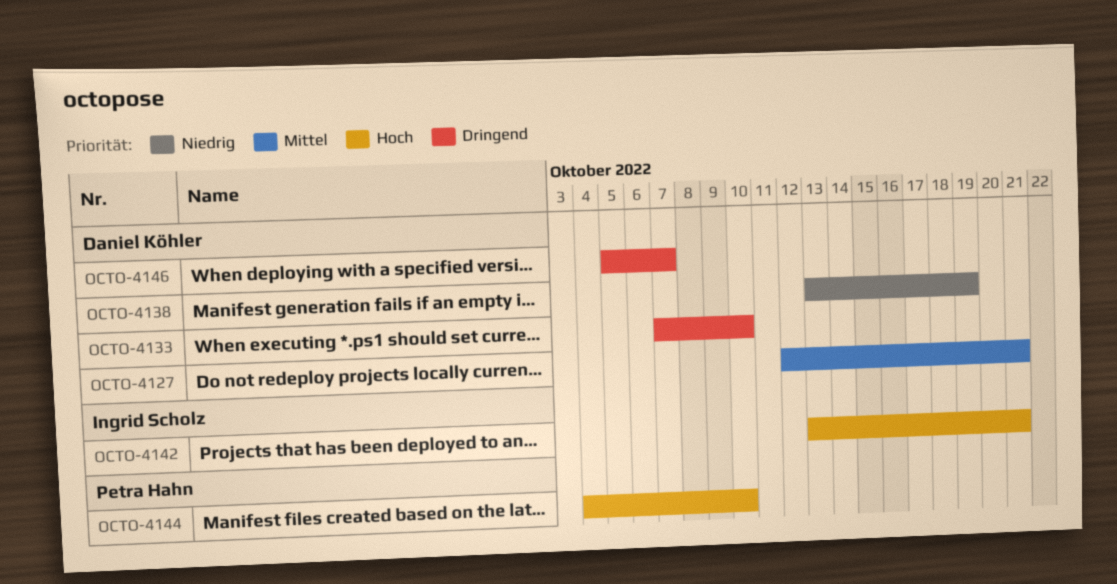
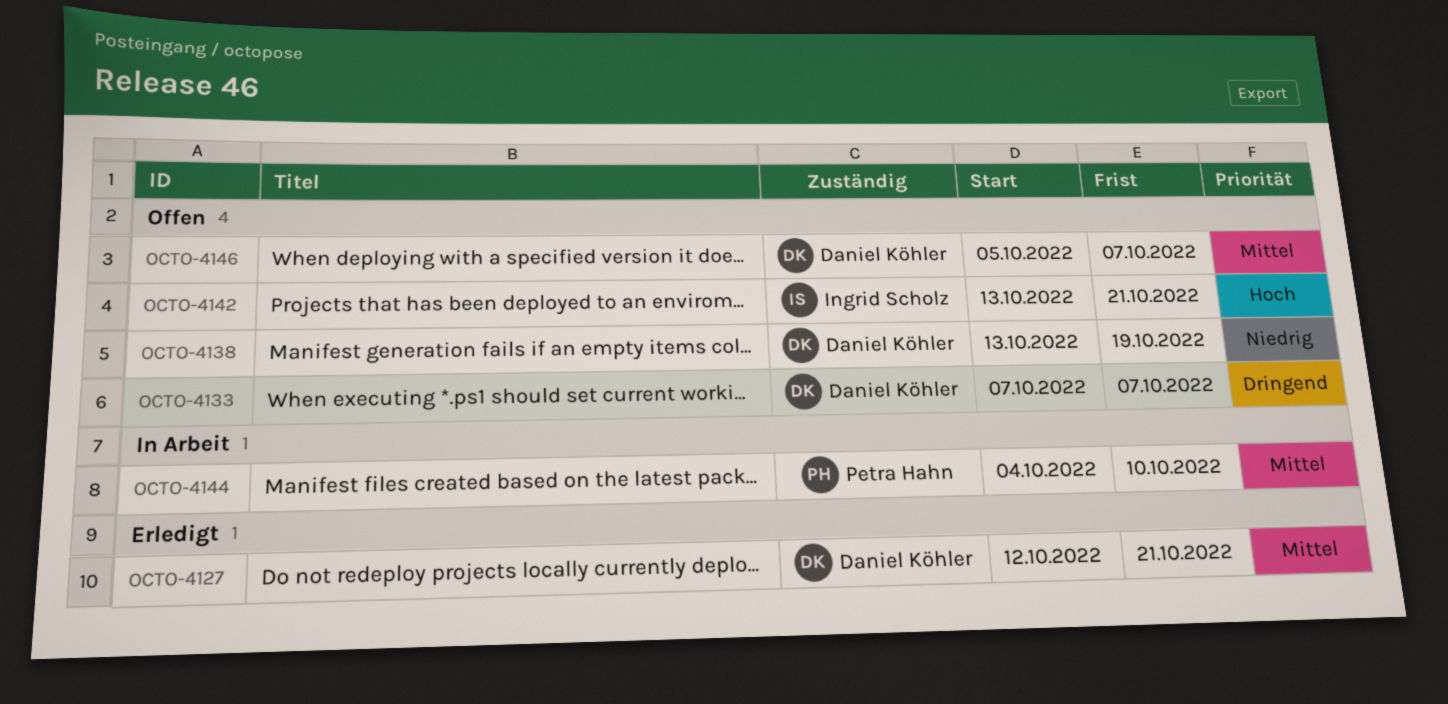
OCTO-4133, due: Oct 10 -> Oct 7
OCTO-4144, priority: Hoch -> Mittel
OCTO-4146, priority: Dringend -> Mittel

